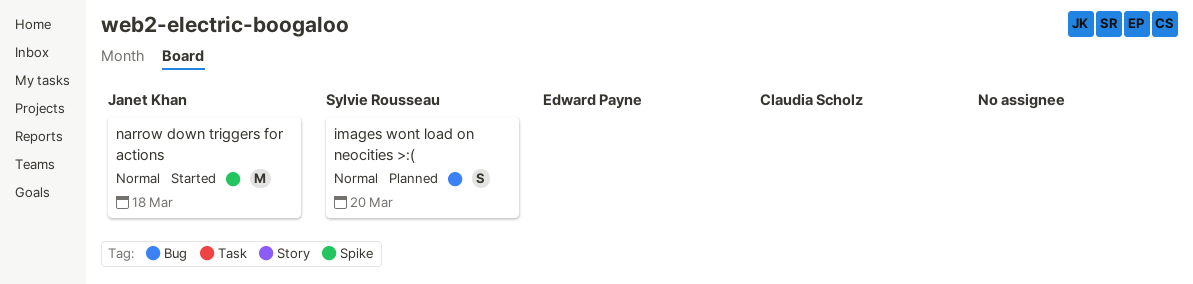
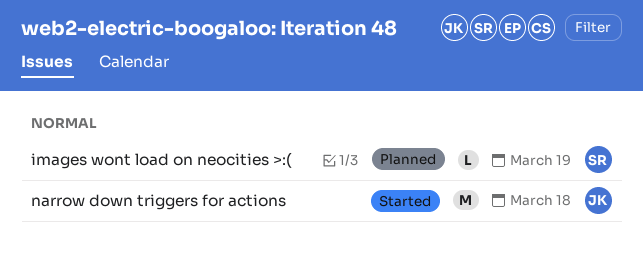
images wont load on neocities >:(, estimate: S -> L
images wont load on neocities >:(, due: Mar 20 -> Mar 19

